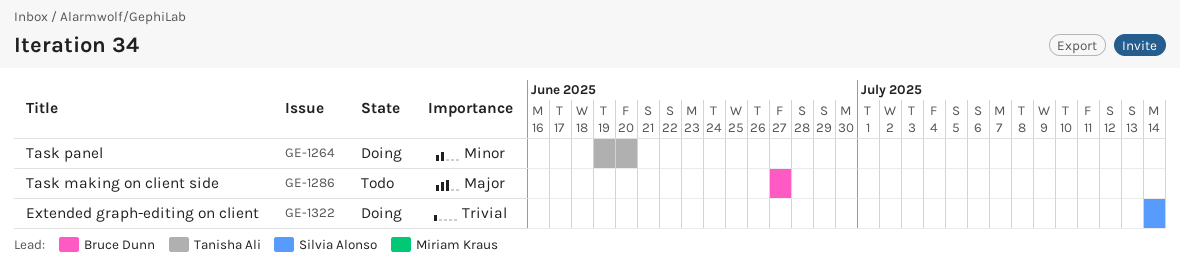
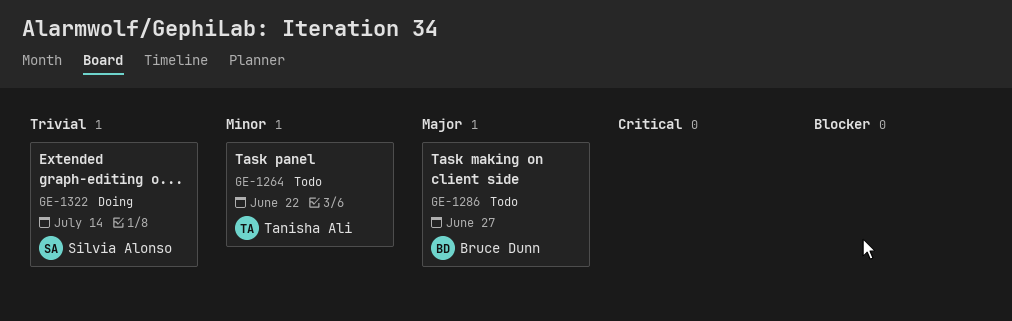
GE-1264, status: Doing -> Todo
GE-1264, due: Jun 20 -> Jun 22

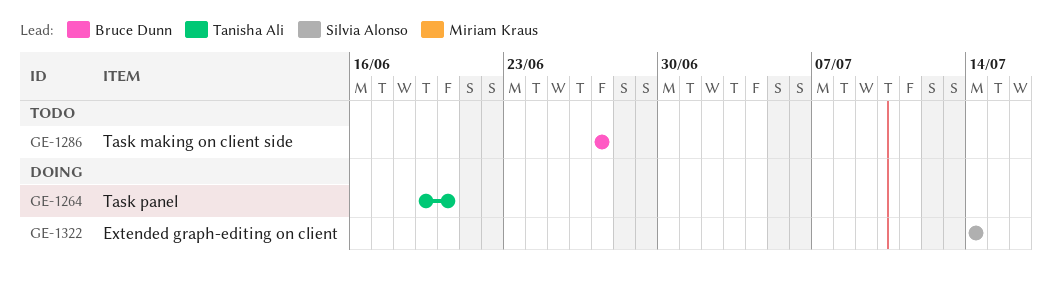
GE-1264, status: Todo -> Doing
GE-1264, due: Jun 22 -> Jun 20

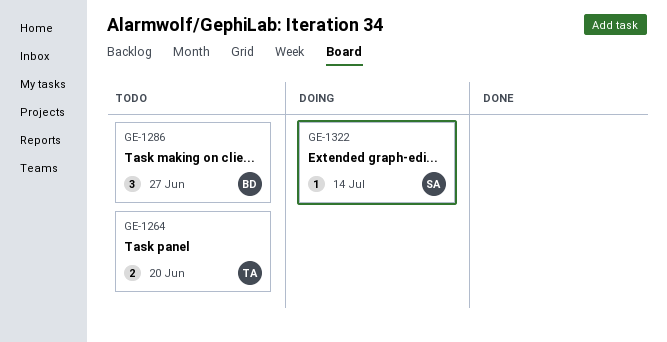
GE-1264, status: Doing -> Todo

